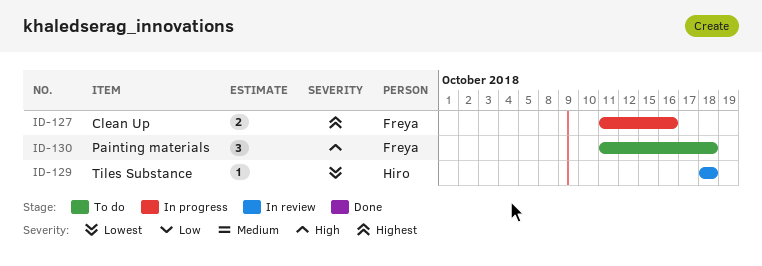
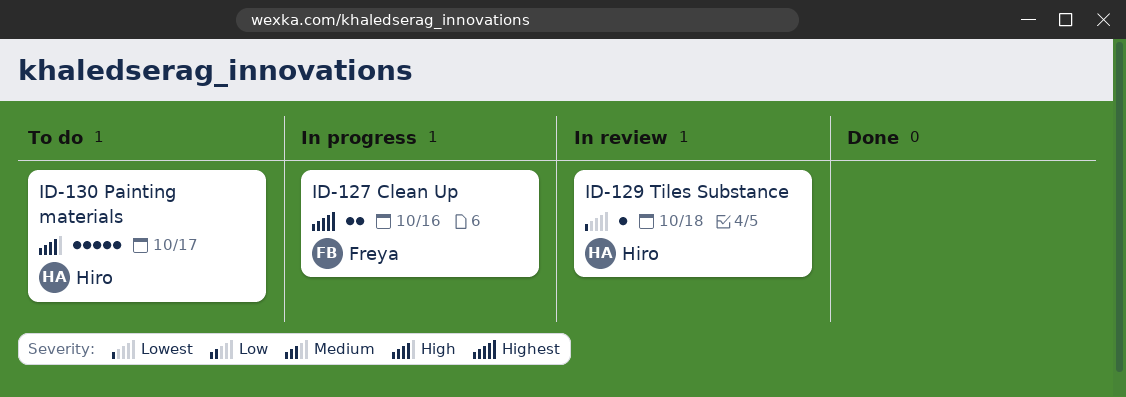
ID-130, owner: Freya -> Hiro
ID-130, estimate: 3 -> 5
ID-130, due: Oct 18 -> Oct 17

